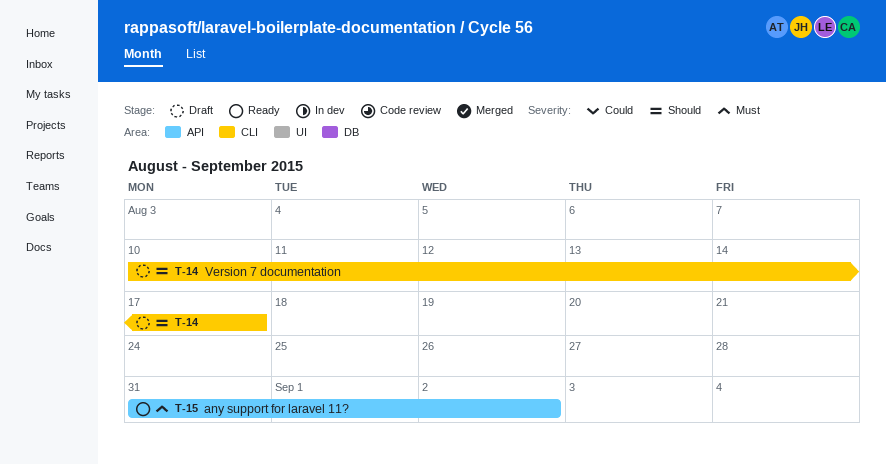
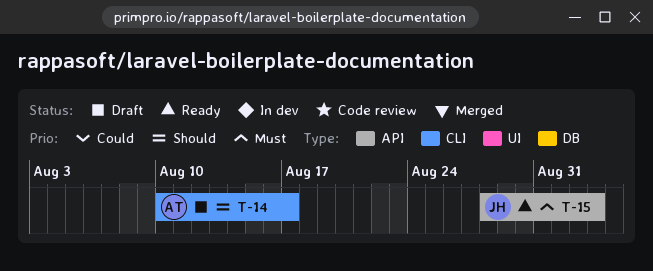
T-15, start: Aug 31 -> Aug 28
T-15, due: Sep 2 -> Sep 3

